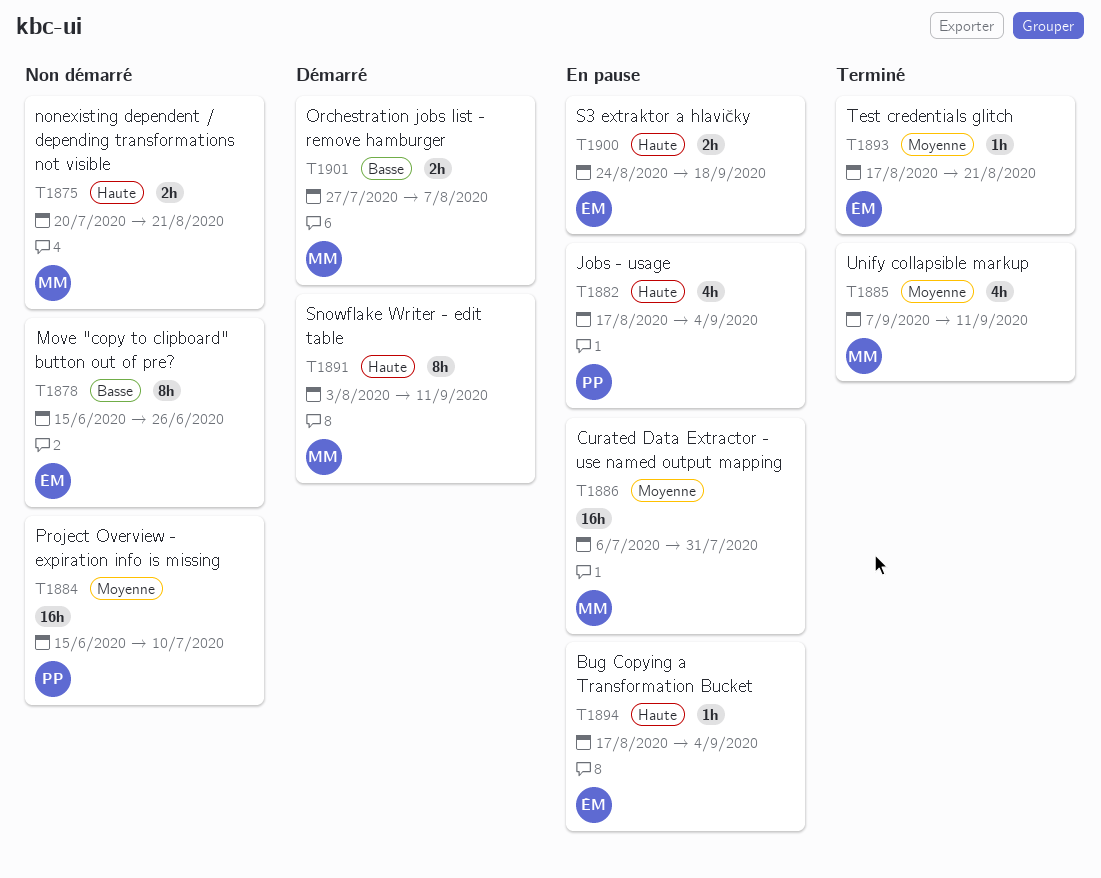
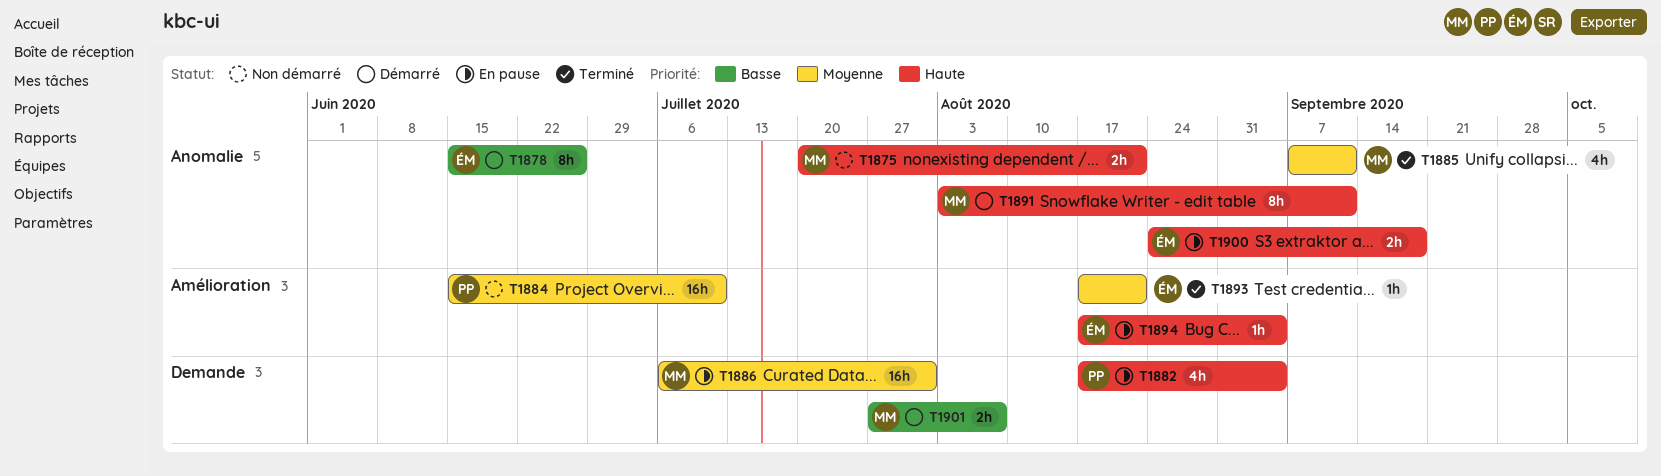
T1878, status: Non démarré -> Démarré

